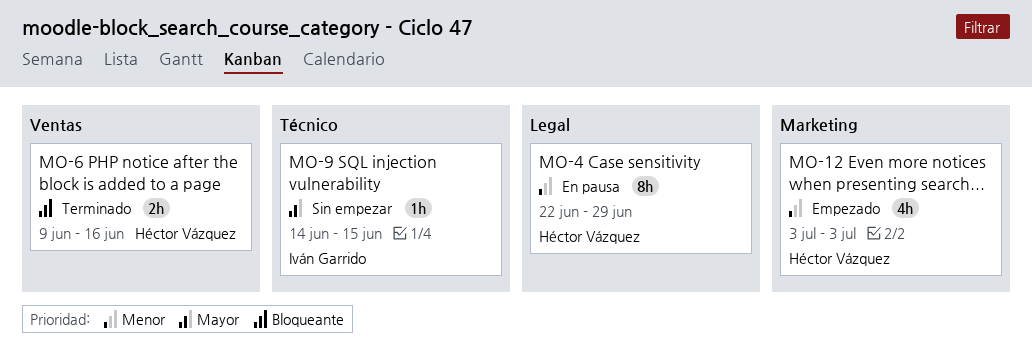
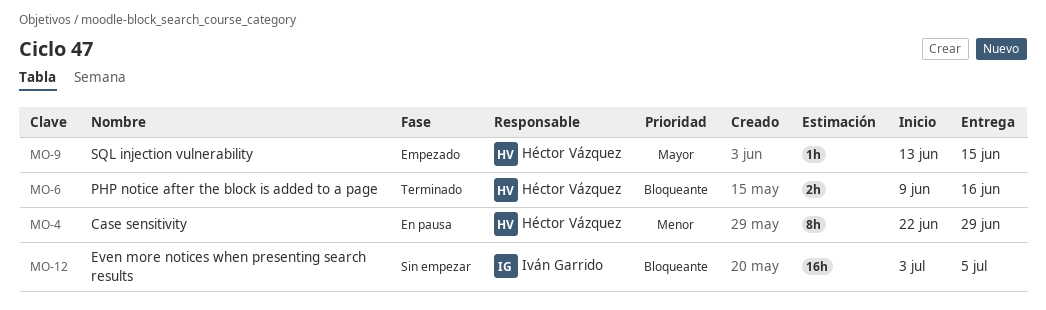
MO-9, status: Sin empezar -> Empezado
MO-9, owner: Iván Garrido -> Héctor Vázquez
MO-9, start: Jun 14 -> Jun 13
MO-12, status: Empezado -> Sin empezar
MO-12, owner: Héctor Vázquez -> Iván Garrido
MO-12, priority: Menor -> Bloqueante
MO-12, estimate: 4h -> 16h
MO-12, due: Jul 3 -> Jul 5

